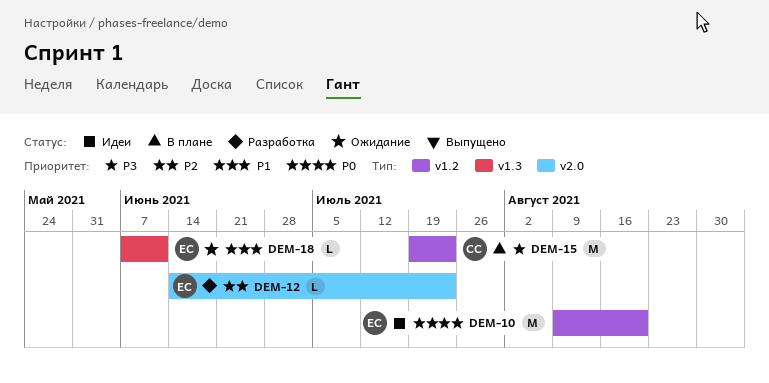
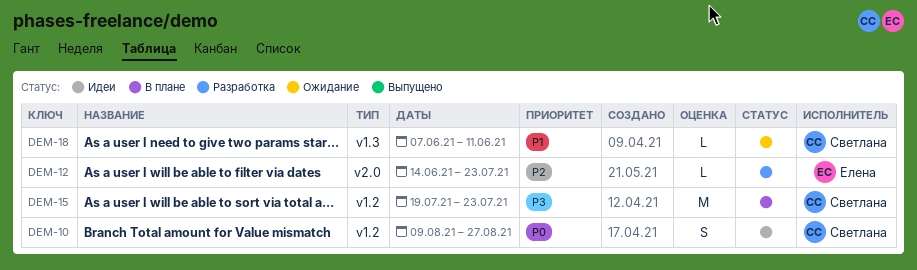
DEM-10, owner: Елена -> Светлана
DEM-10, estimate: M -> S
DEM-10, due: Aug 20 -> Aug 27
DEM-18, owner: Елена -> Светлана

